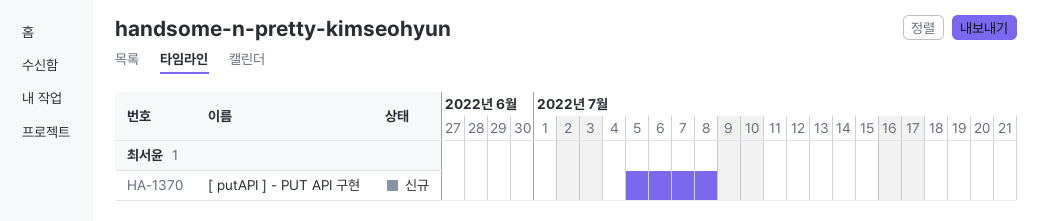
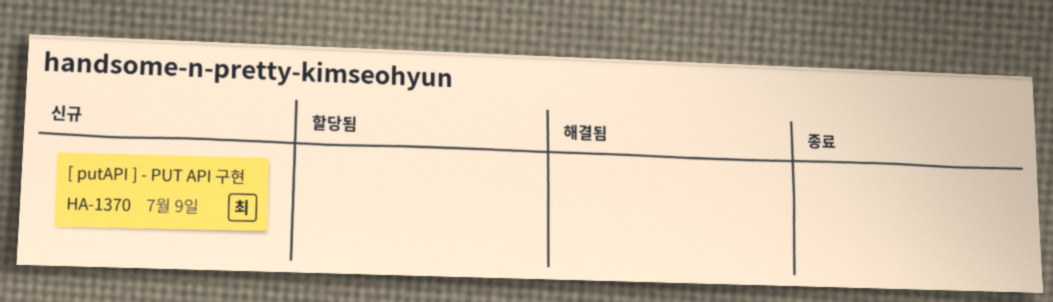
HA-1370, due: Jul 8 -> Jul 9

